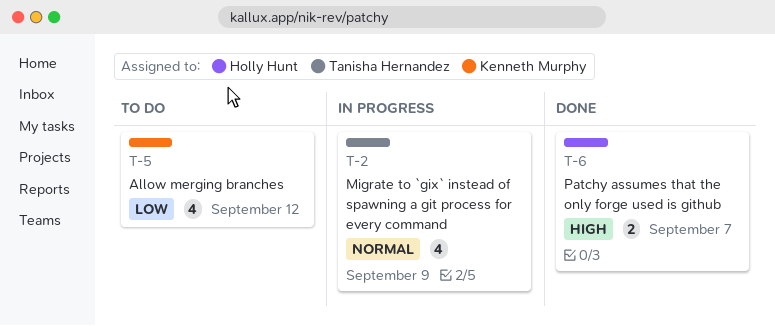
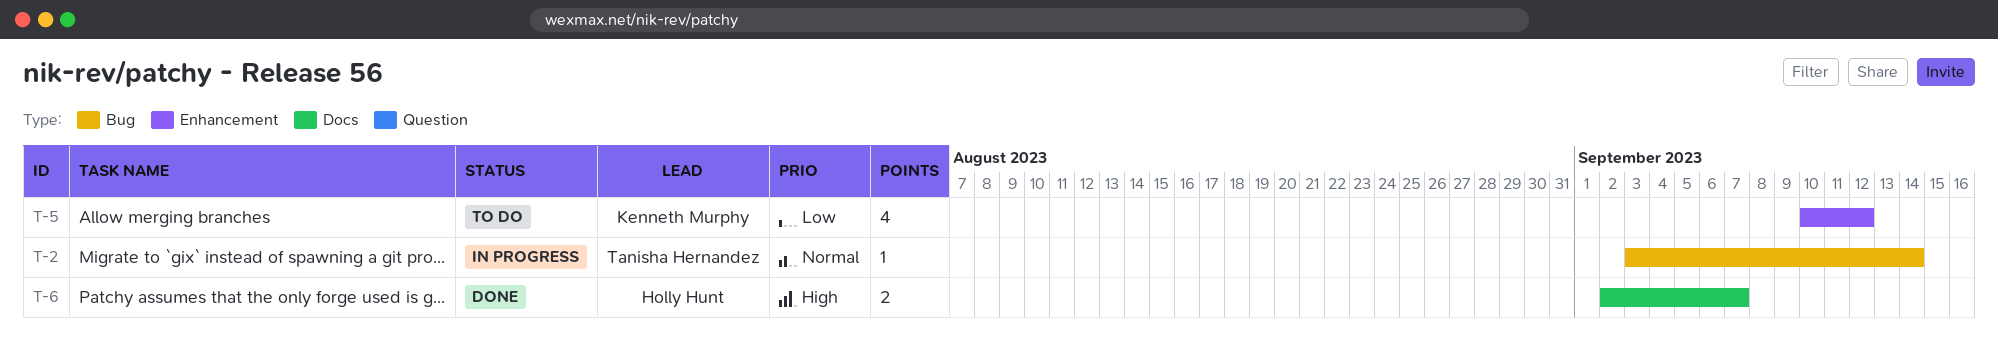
T-2, estimate: 4 -> 1
T-2, due: Sep 9 -> Sep 14

